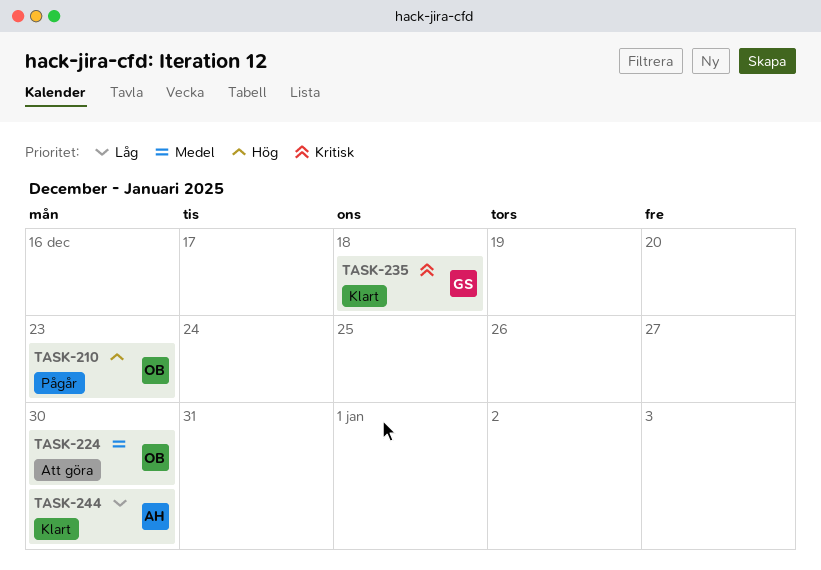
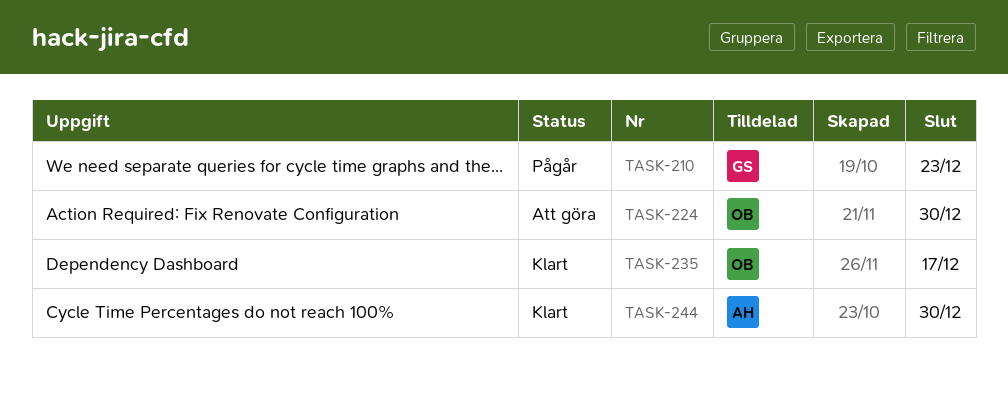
TASK-210, owner: OB -> GS
TASK-235, owner: GS -> OB
TASK-235, due: Dec 18 -> Dec 17

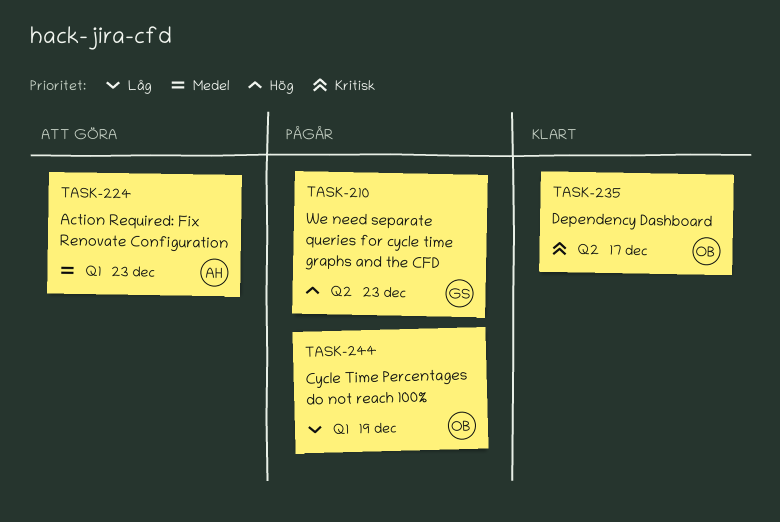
TASK-224, owner: OB -> AH
TASK-224, due: Dec 30 -> Dec 23
TASK-244, status: Klart -> Pågår
TASK-244, owner: AH -> OB
TASK-244, due: Dec 30 -> Dec 19

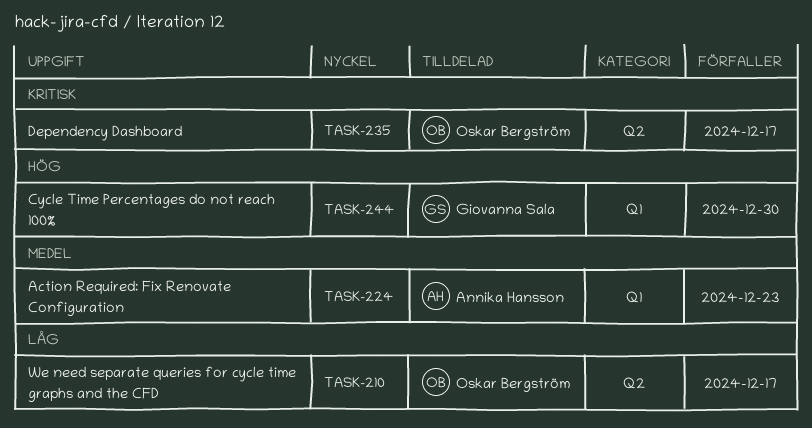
TASK-210, owner: Giovanna Sala -> Oskar Bergström
TASK-210, priority: Hög -> Låg
TASK-210, due: Dec 23 -> Dec 17
TASK-244, owner: Oskar Bergström -> Giovanna Sala
TASK-244, priority: Låg -> Hög
TASK-244, due: Dec 19 -> Dec 30

